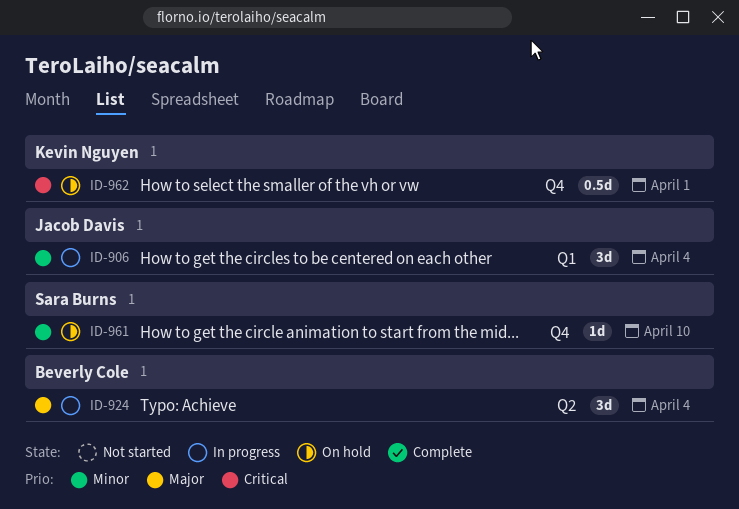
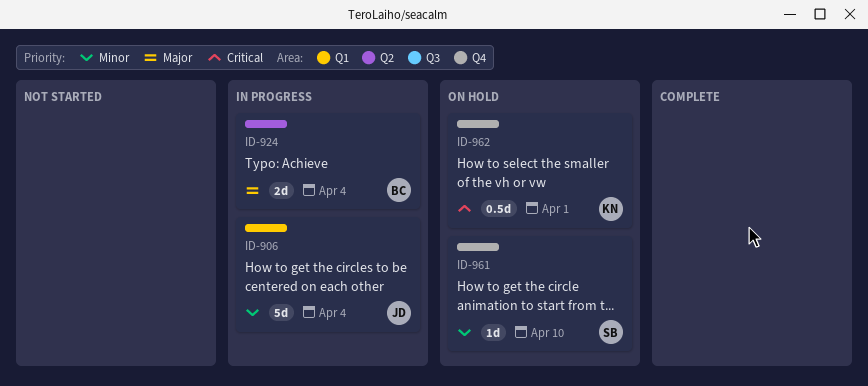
ID-906, estimate: 3d -> 5d
ID-924, estimate: 3d -> 2d

